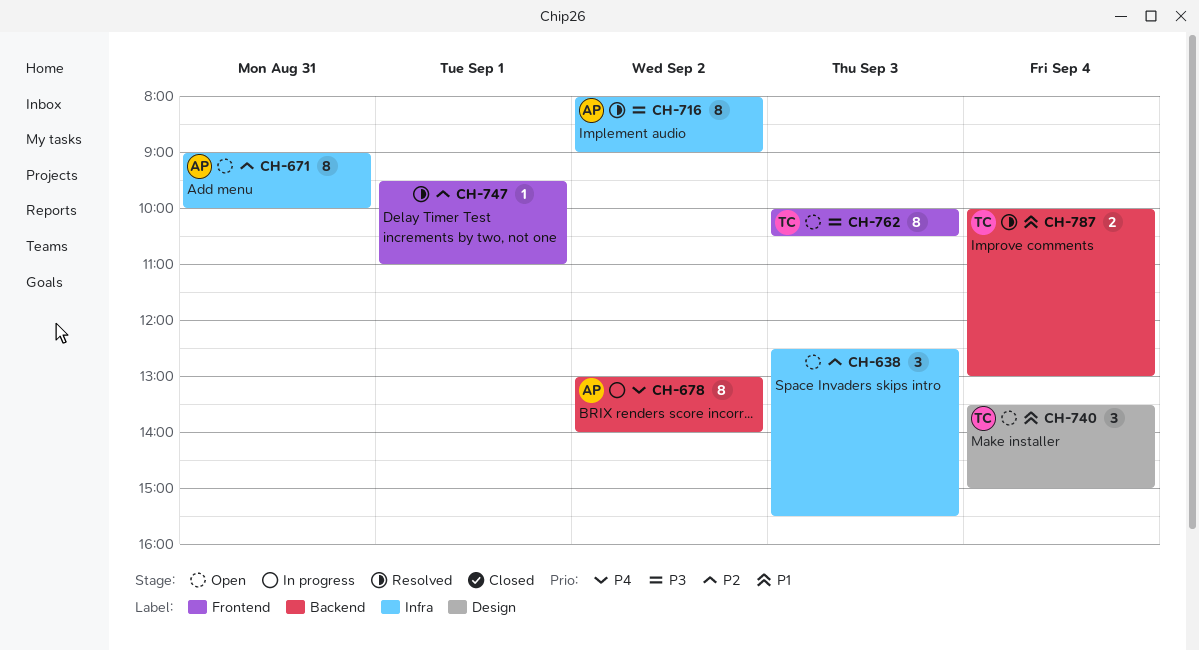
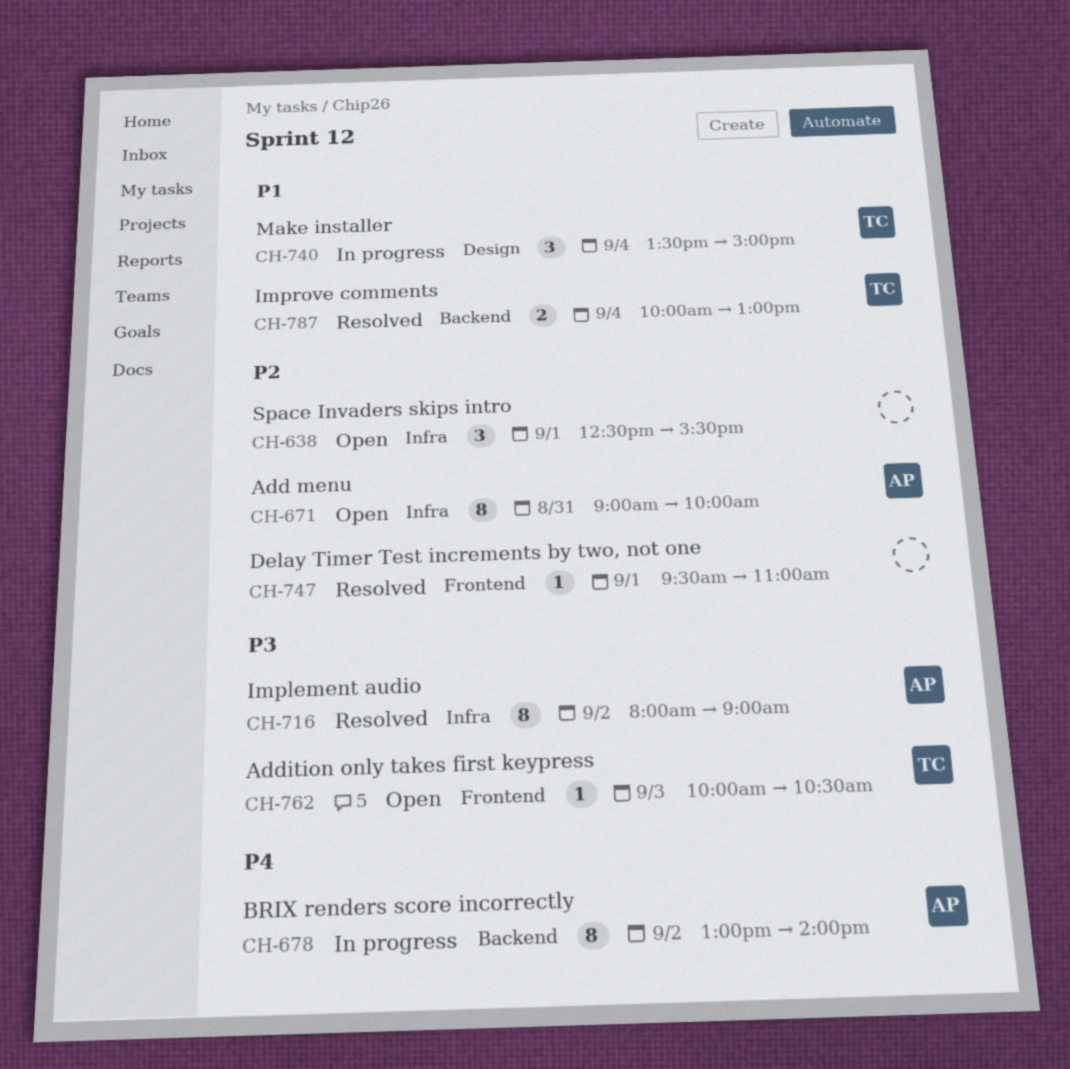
CH-638, day: Sep 3 -> Sep 1
CH-740, status: Open -> In progress
CH-762, estimate: 8 -> 1

